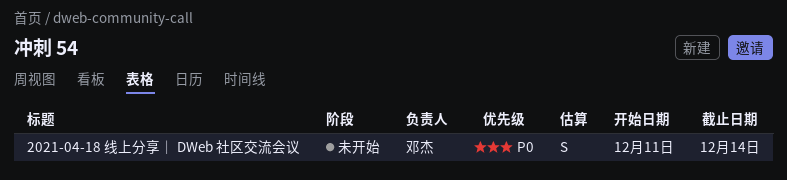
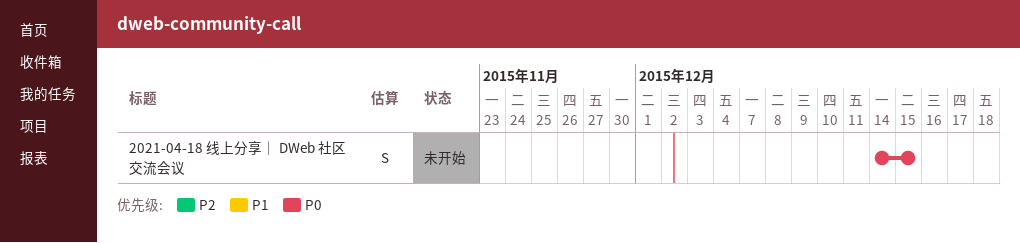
2021-04-18 线上分享｜ DWeb 社区交流会议, start: Dec 11 -> Dec 14
2021-04-18 线上分享｜ DWeb 社区交流会议, due: Dec 14 -> Dec 15

